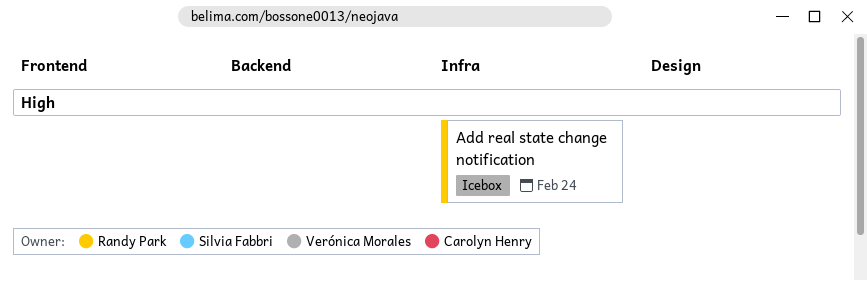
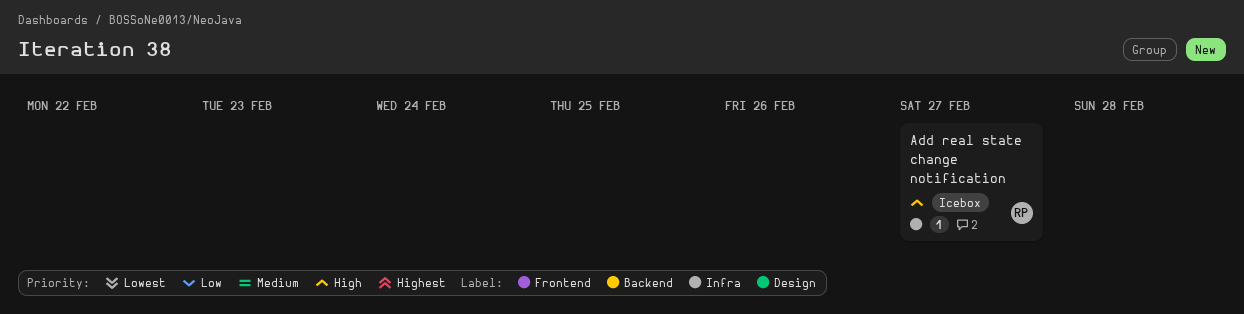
Add real state change notification, due: Feb 24 -> Feb 27

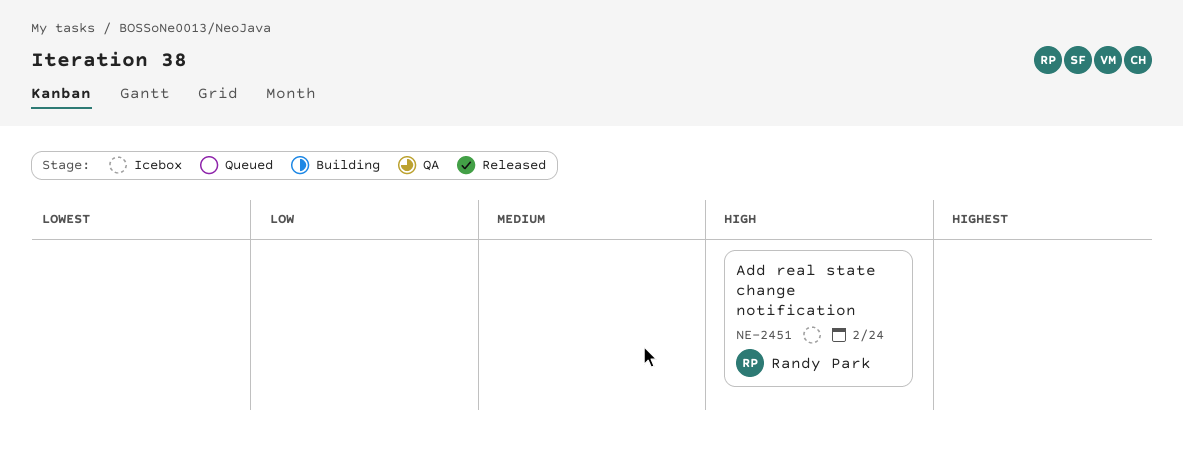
Add real state change notification, due: Feb 27 -> Feb 24

